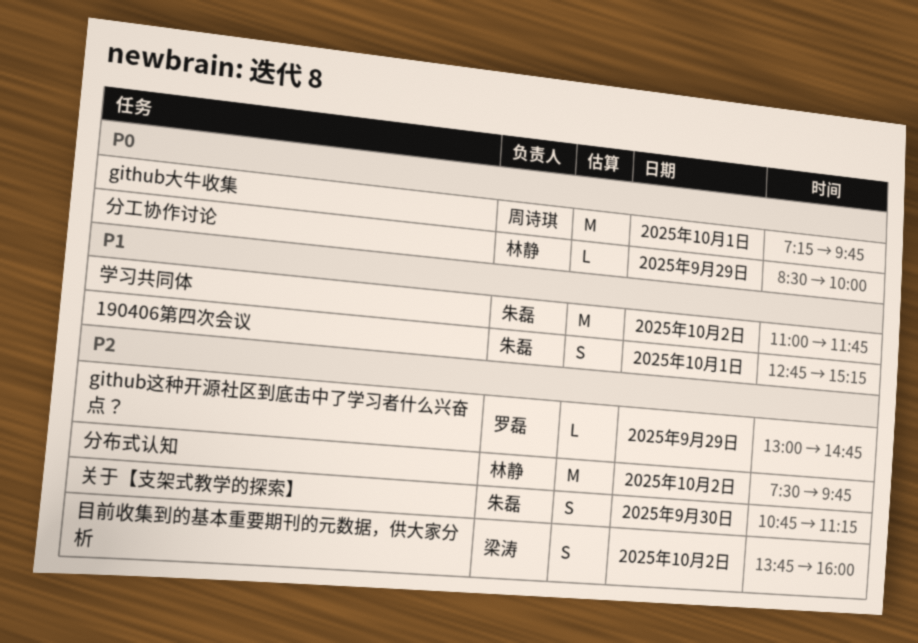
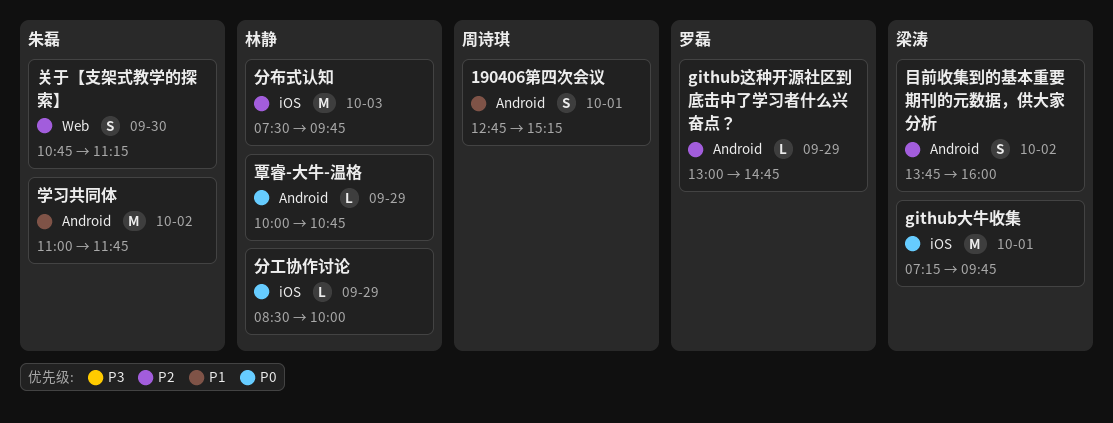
190406第四次会议, owner: 朱磊 -> 周诗琪
github大牛收集, owner: 周诗琪 -> 梁涛
分布式认知, day: Oct 2 -> Oct 3
覃睿-大牛-温格: none -> present

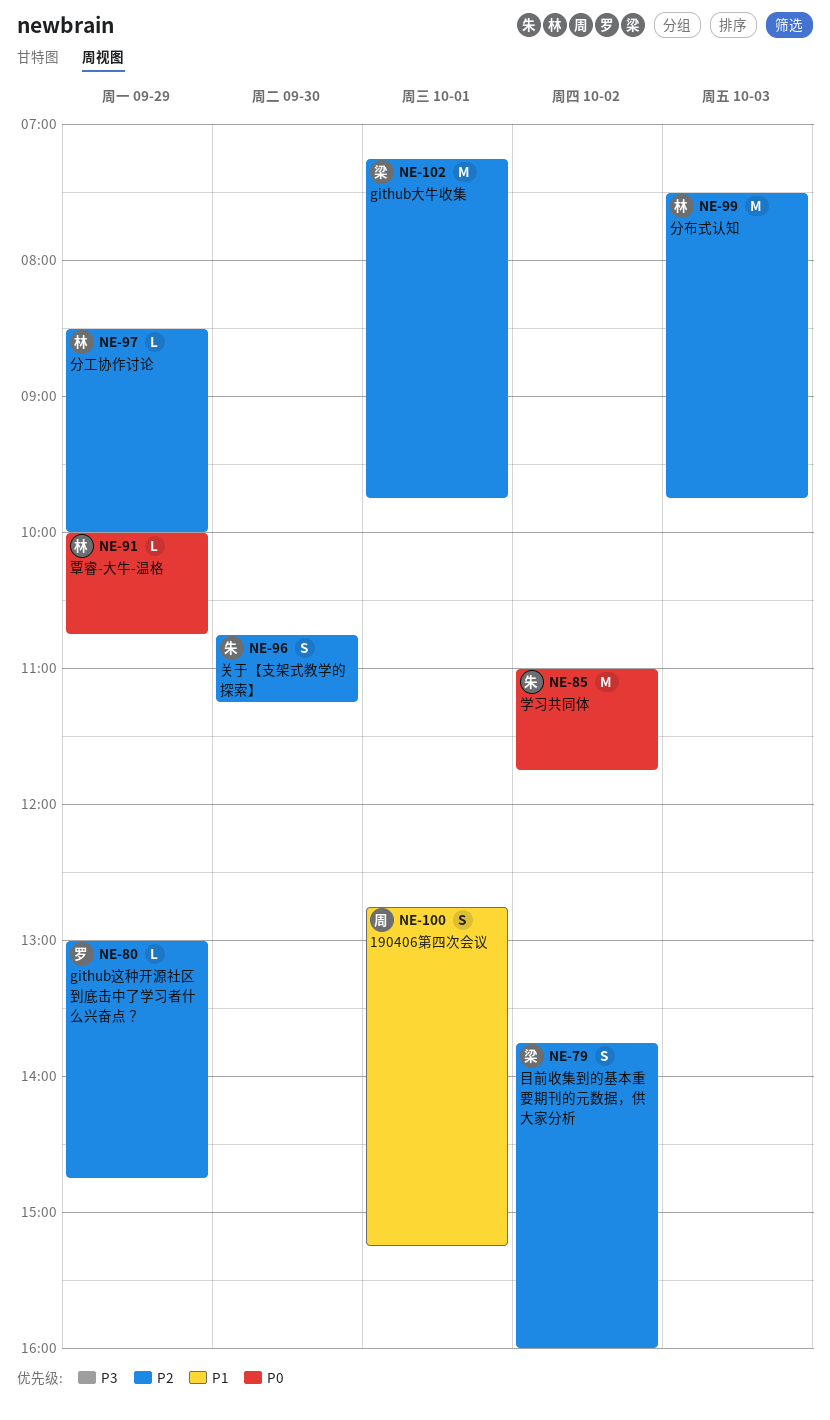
github大牛收集, priority: P0 -> P2
分工协作讨论, priority: P0 -> P2
学习共同体, priority: P1 -> P0

